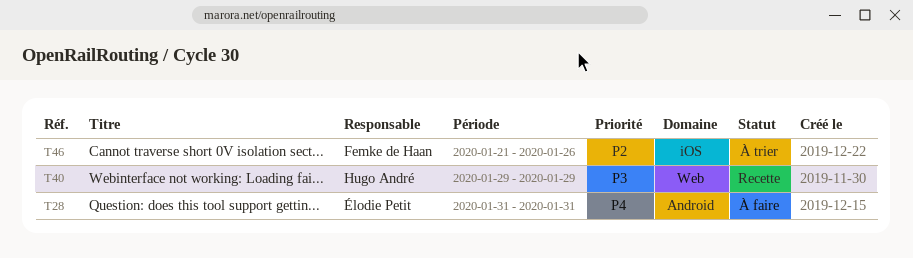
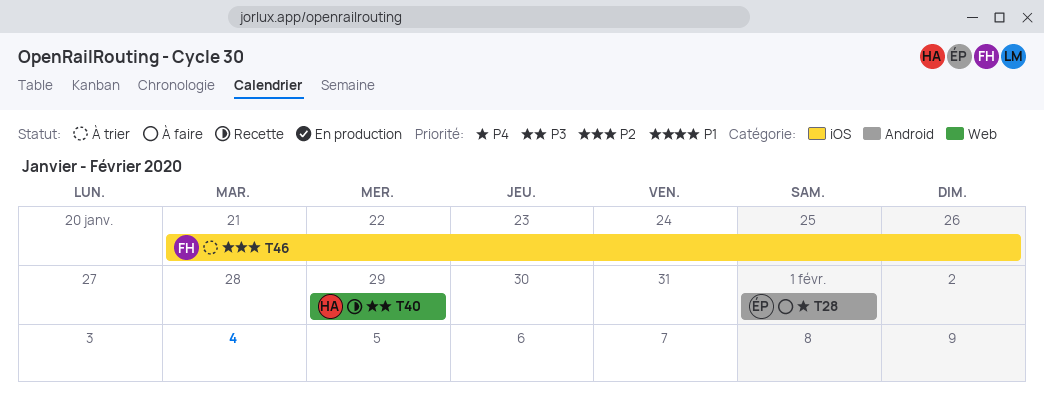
T28, start: Jan 31 -> Feb 1
T28, due: Jan 31 -> Feb 1

